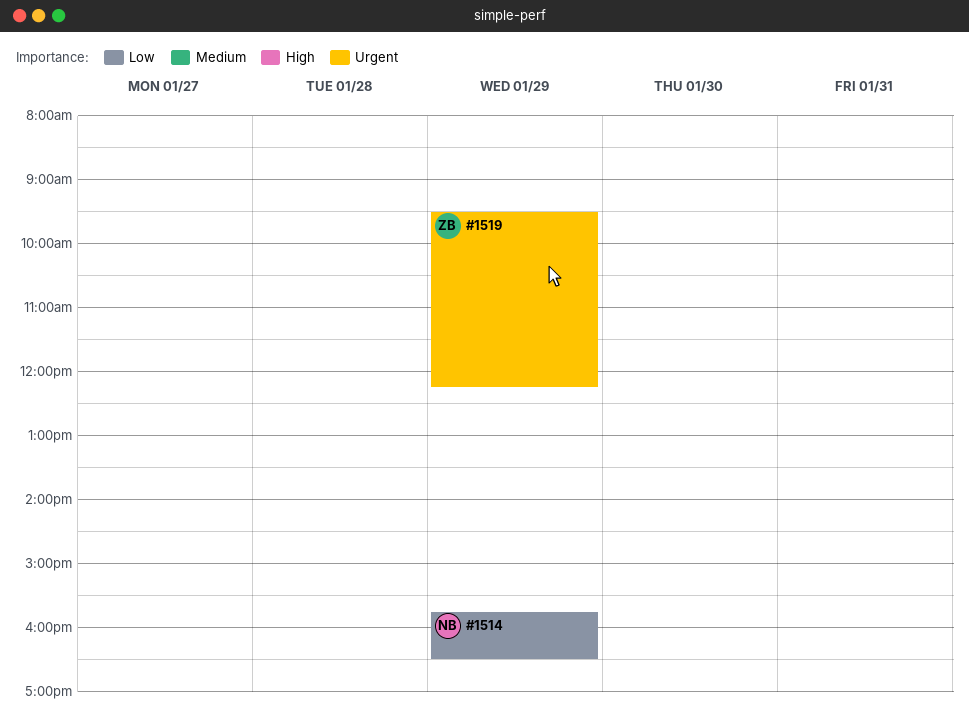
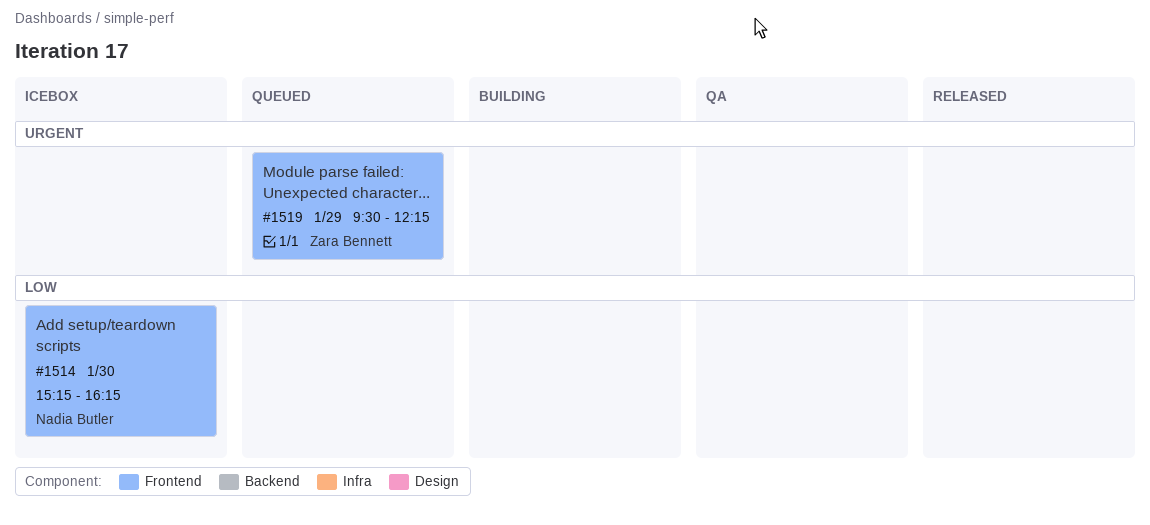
#1514, day: Jan 29 -> Jan 30
#1514, begins: 15:45 -> 15:15
#1514, ends: 16:30 -> 16:15

